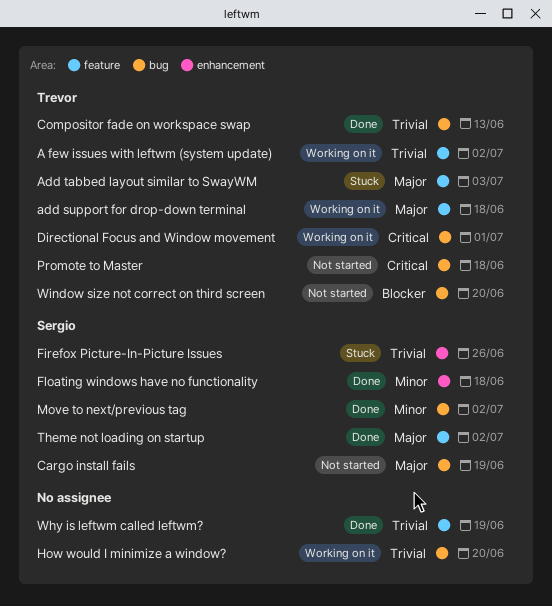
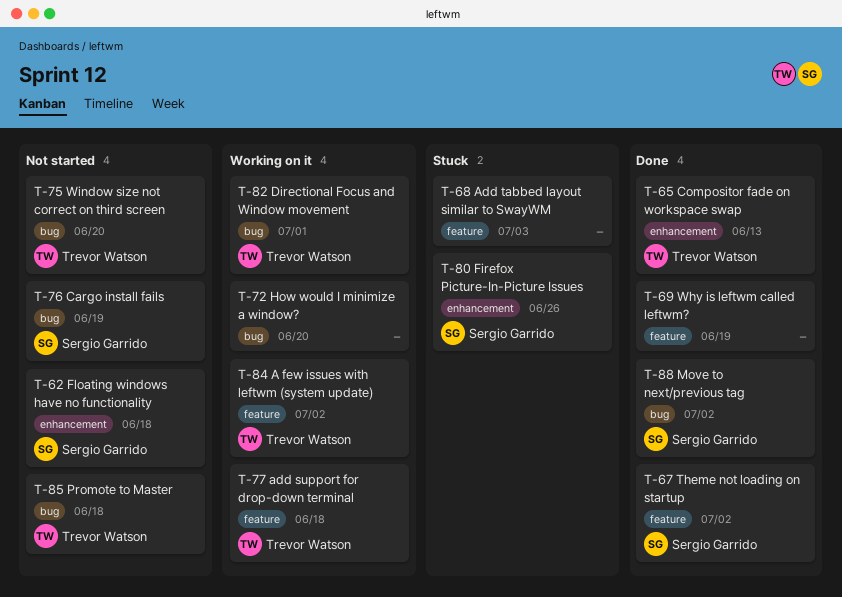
Add tabbed layout similar to SwayWM, owner: Trevor Watson -> none
Compositor fade on workspace swap, label: bug -> enhancement
Floating windows have no functionality, status: Done -> Not started

